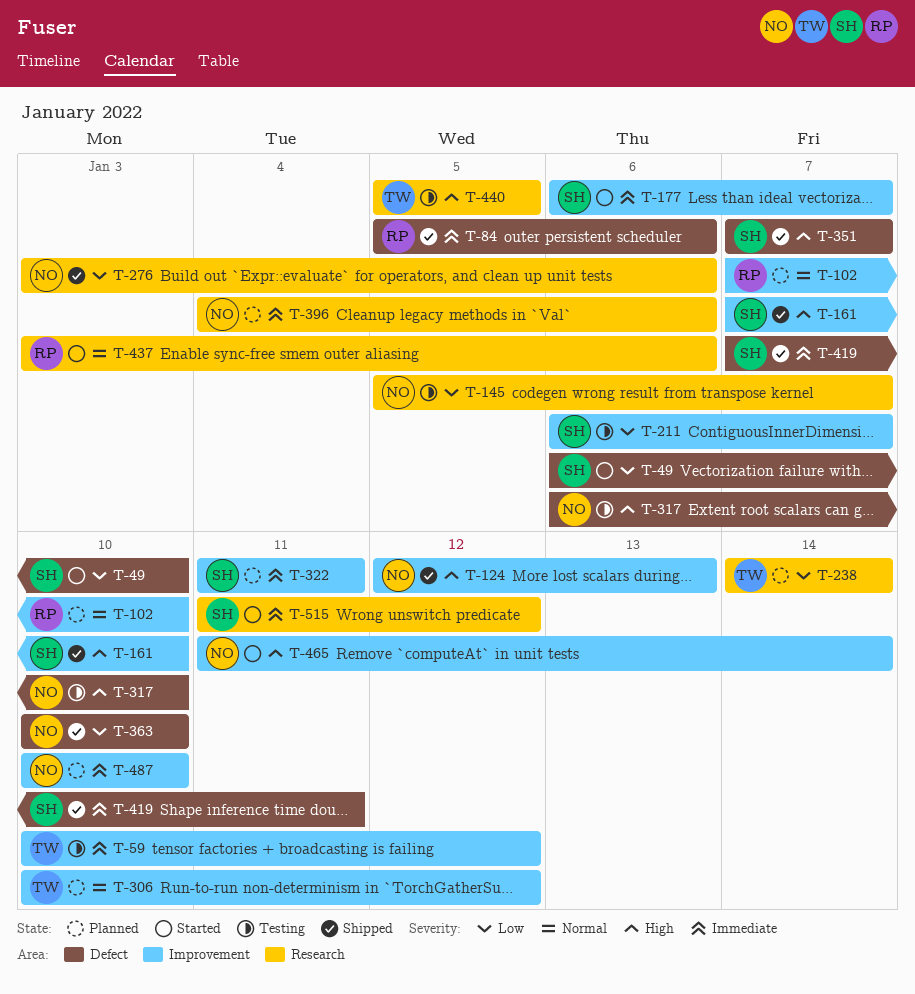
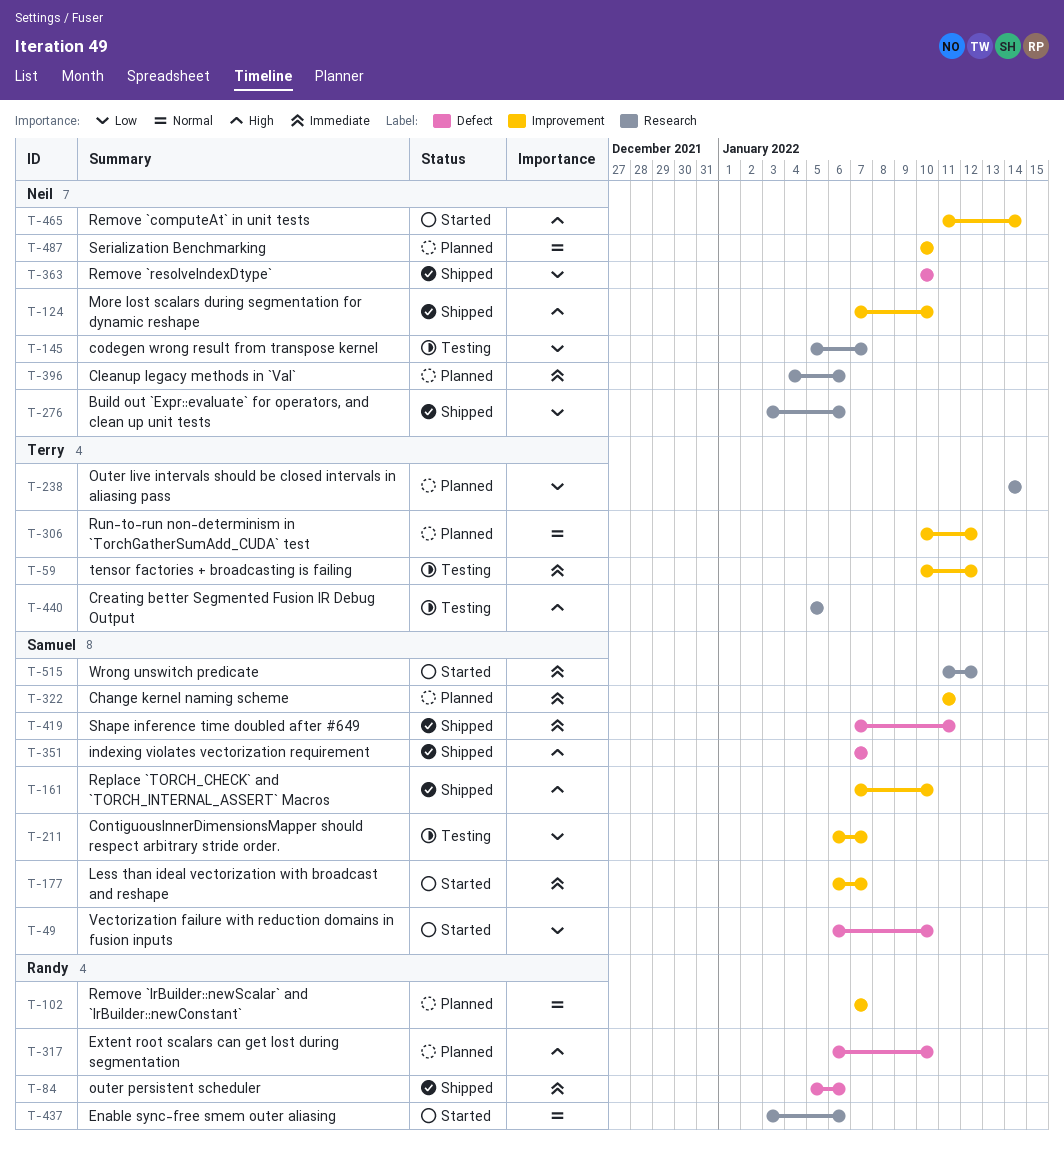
T-102, due: Jan 10 -> Jan 7
T-124, start: Jan 12 -> Jan 7
T-124, due: Jan 13 -> Jan 10
T-317, status: Testing -> Planned
T-317, owner: Neil -> Randy
T-487, priority: Immediate -> Normal

